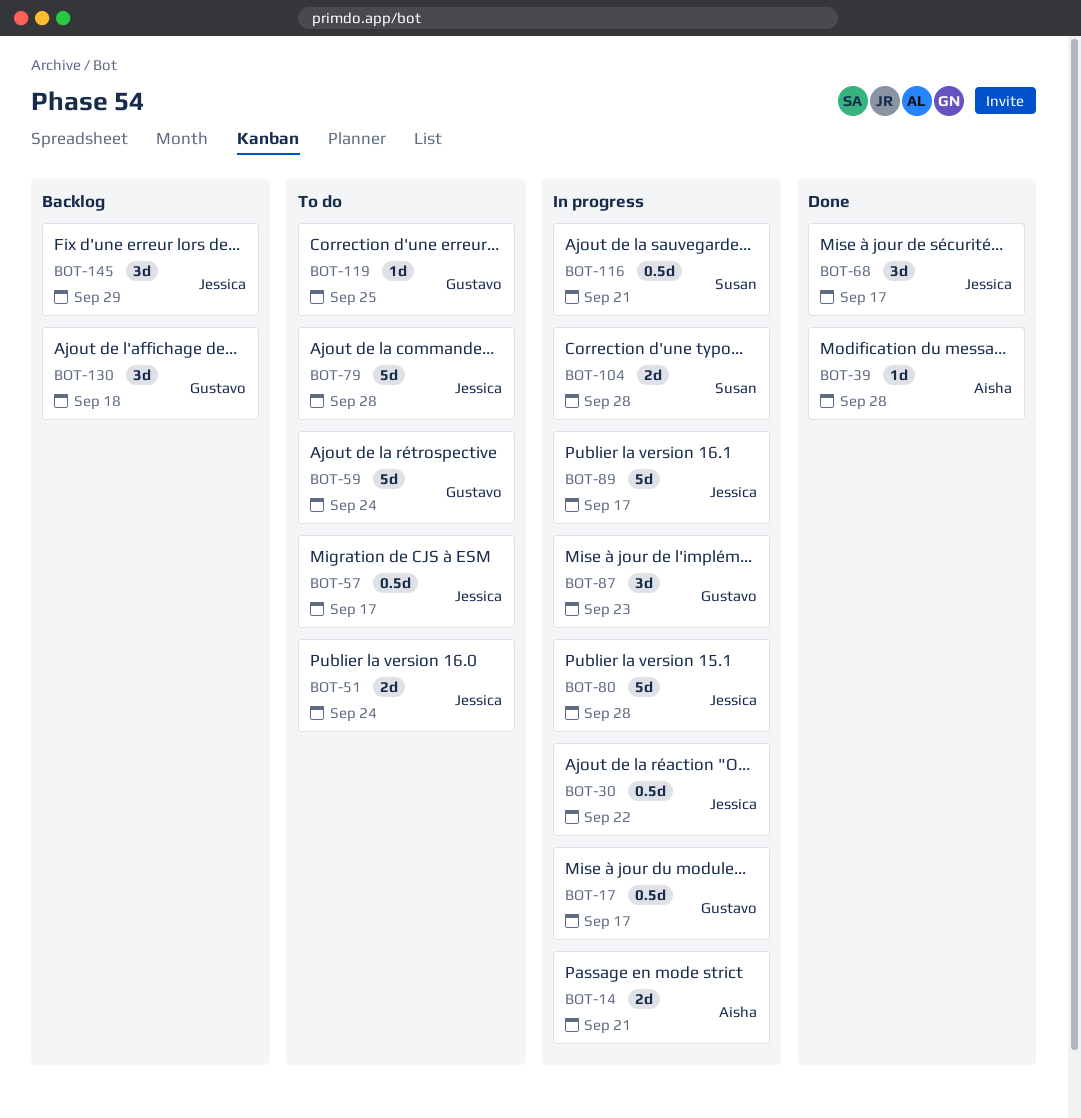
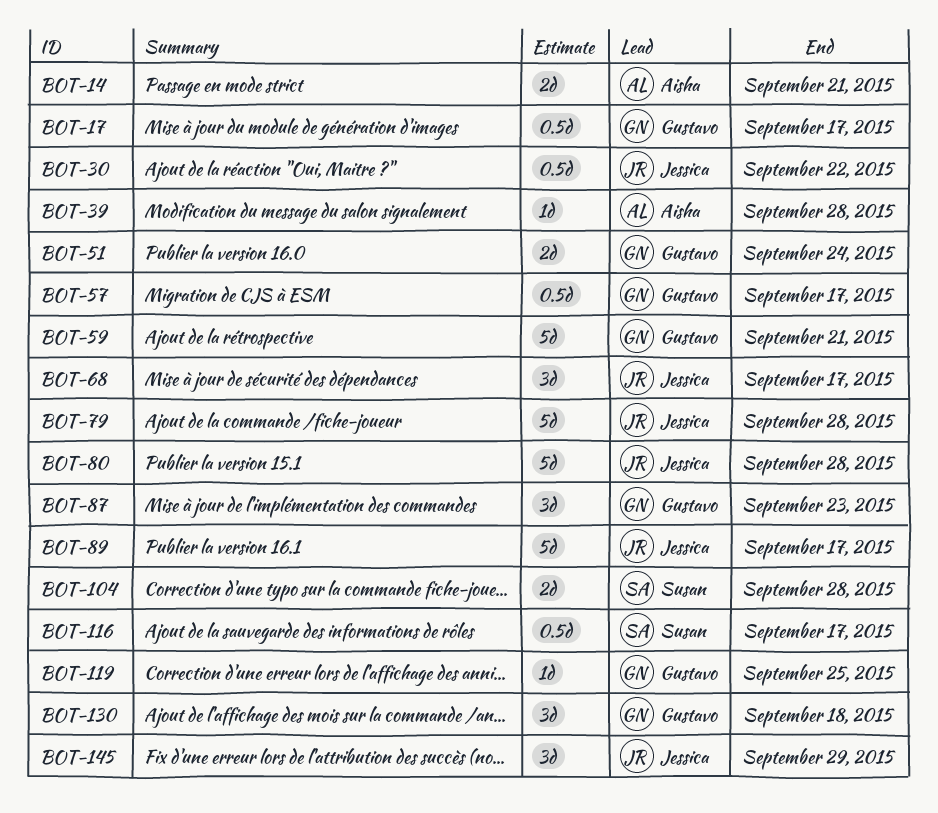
BOT-51, owner: Jessica -> Gustavo
BOT-57, owner: Jessica -> Gustavo
BOT-59, due: Sep 24 -> Sep 21
BOT-116, due: Sep 21 -> Sep 17

